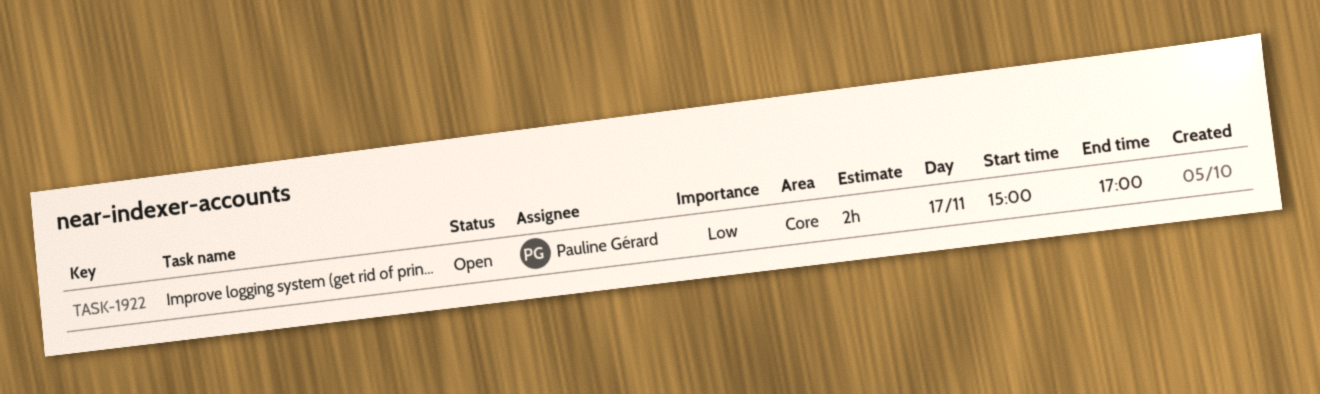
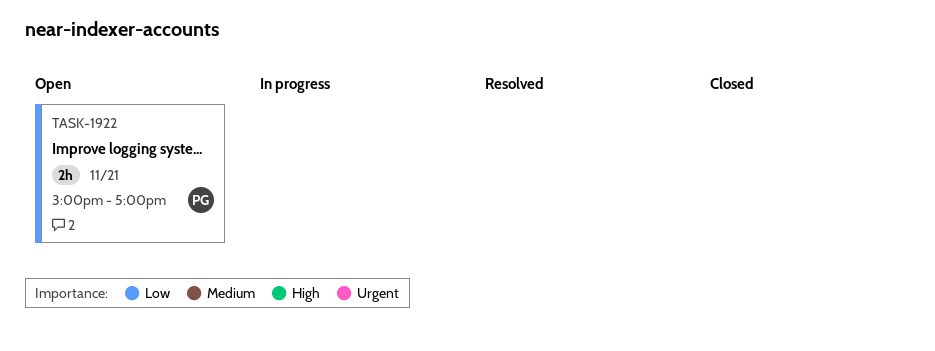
TASK-1922, day: Nov 17 -> Nov 21

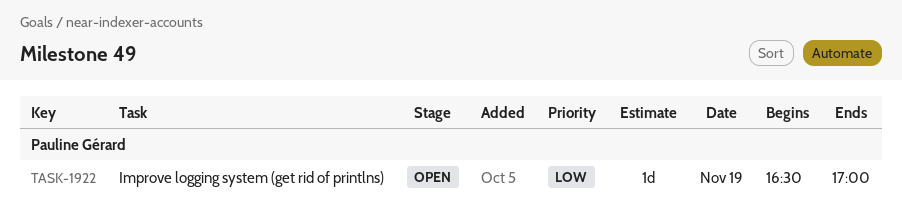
TASK-1922, estimate: 2h -> 1d
TASK-1922, day: Nov 21 -> Nov 19
TASK-1922, begins: 15:00 -> 16:30

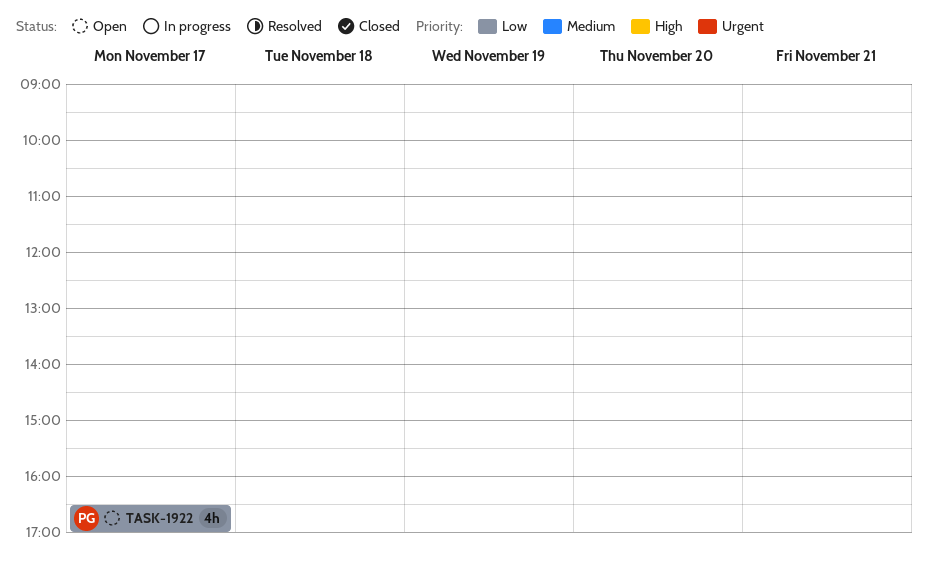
TASK-1922, estimate: 1d -> 4h
TASK-1922, day: Nov 19 -> Nov 17

